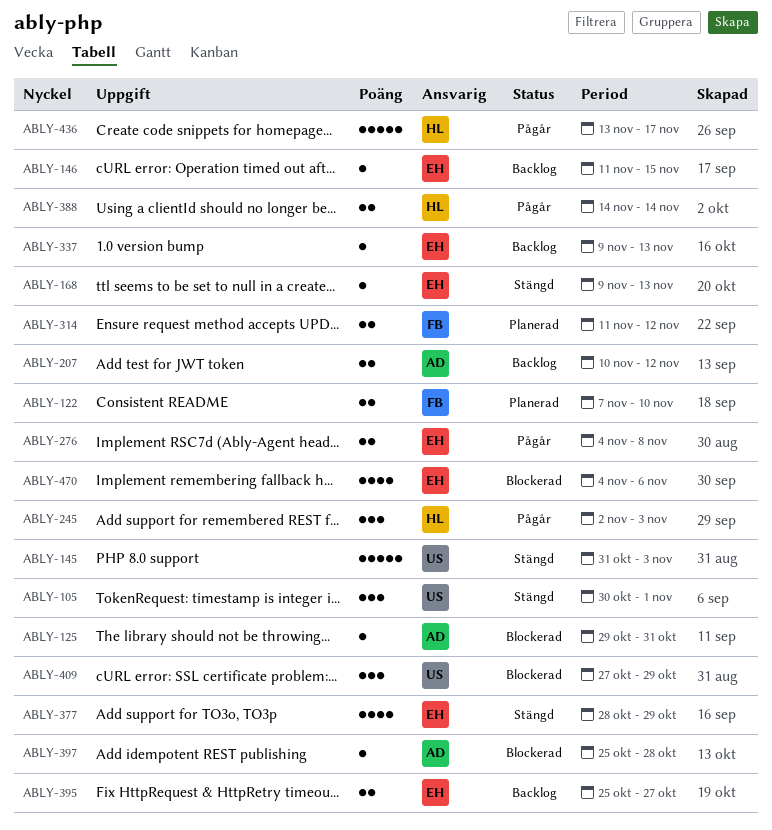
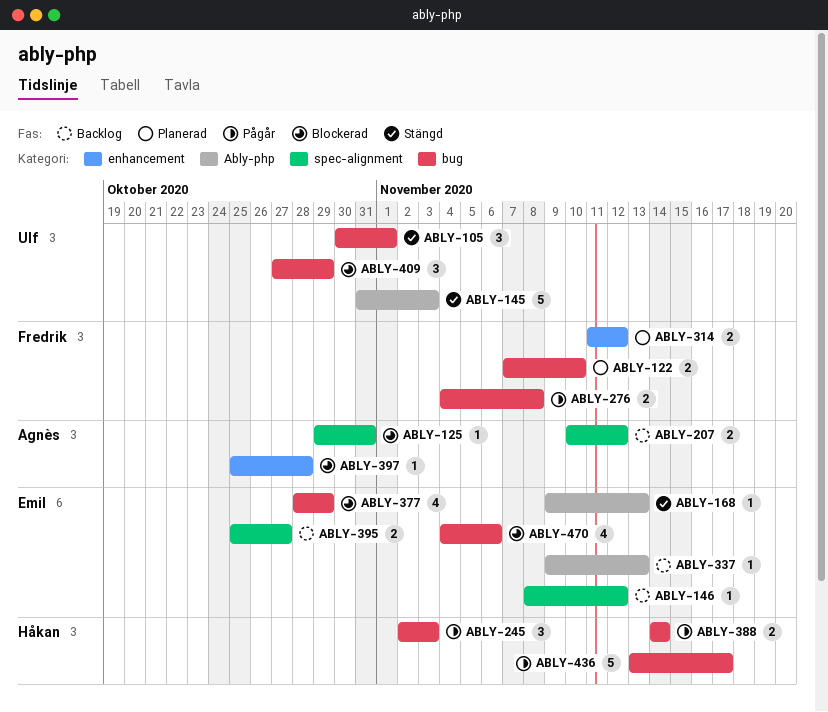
ABLY-146, start: Nov 11 -> Nov 8
ABLY-146, due: Nov 15 -> Nov 12
ABLY-276, owner: Emil -> Fredrik
ABLY-377, status: Stängd -> Blockerad

